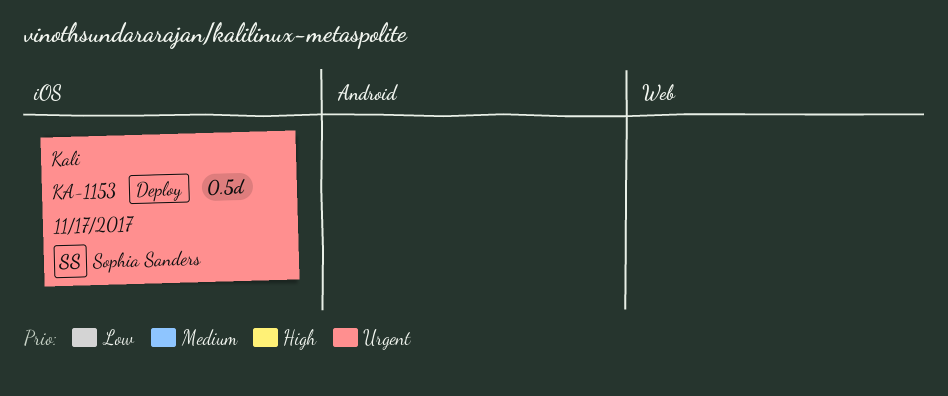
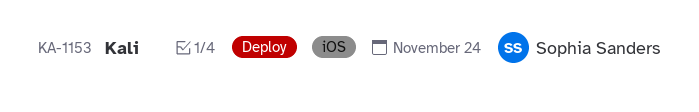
KA-1153, due: Nov 17 -> Nov 24

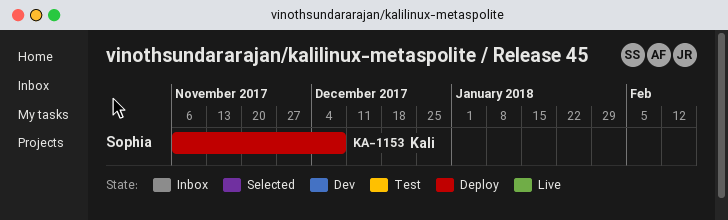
KA-1153, due: Nov 24 -> Dec 8

